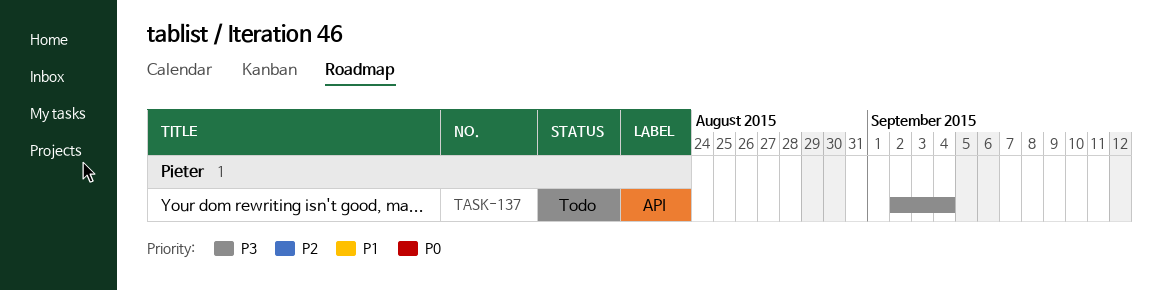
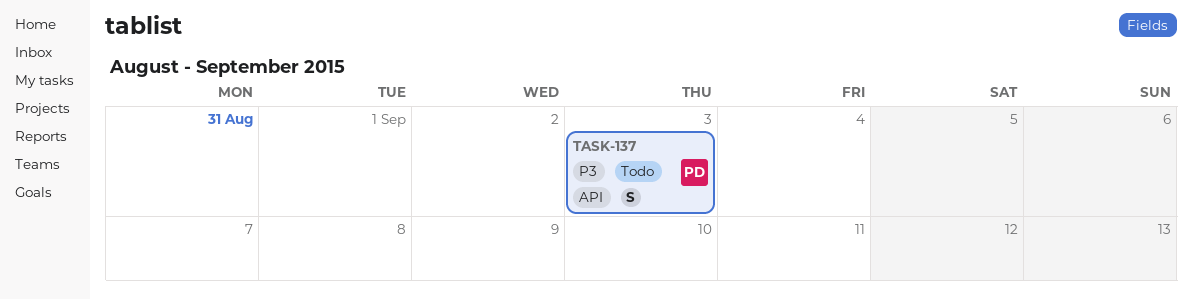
TASK-137, due: Sep 4 -> Sep 3

